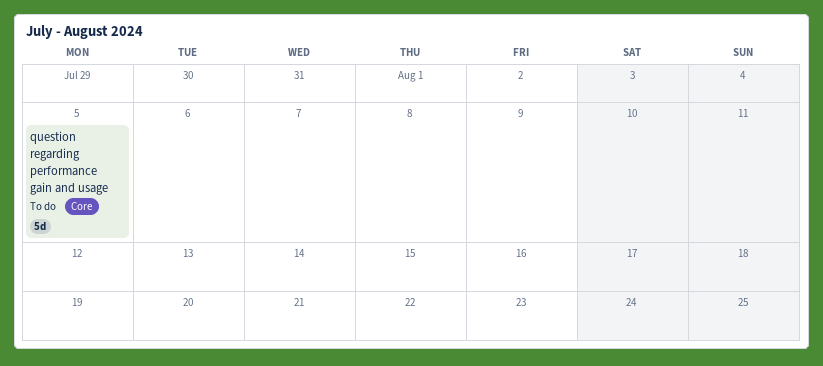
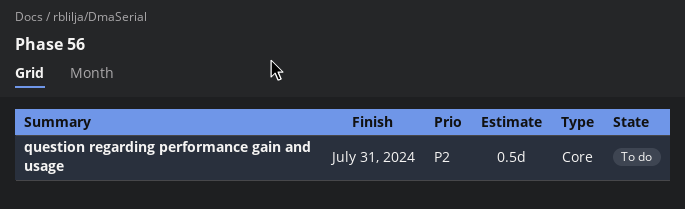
question regarding performance gain and usage, estimate: 5d -> 0.5d
question regarding performance gain and usage, due: Aug 5 -> Jul 31

